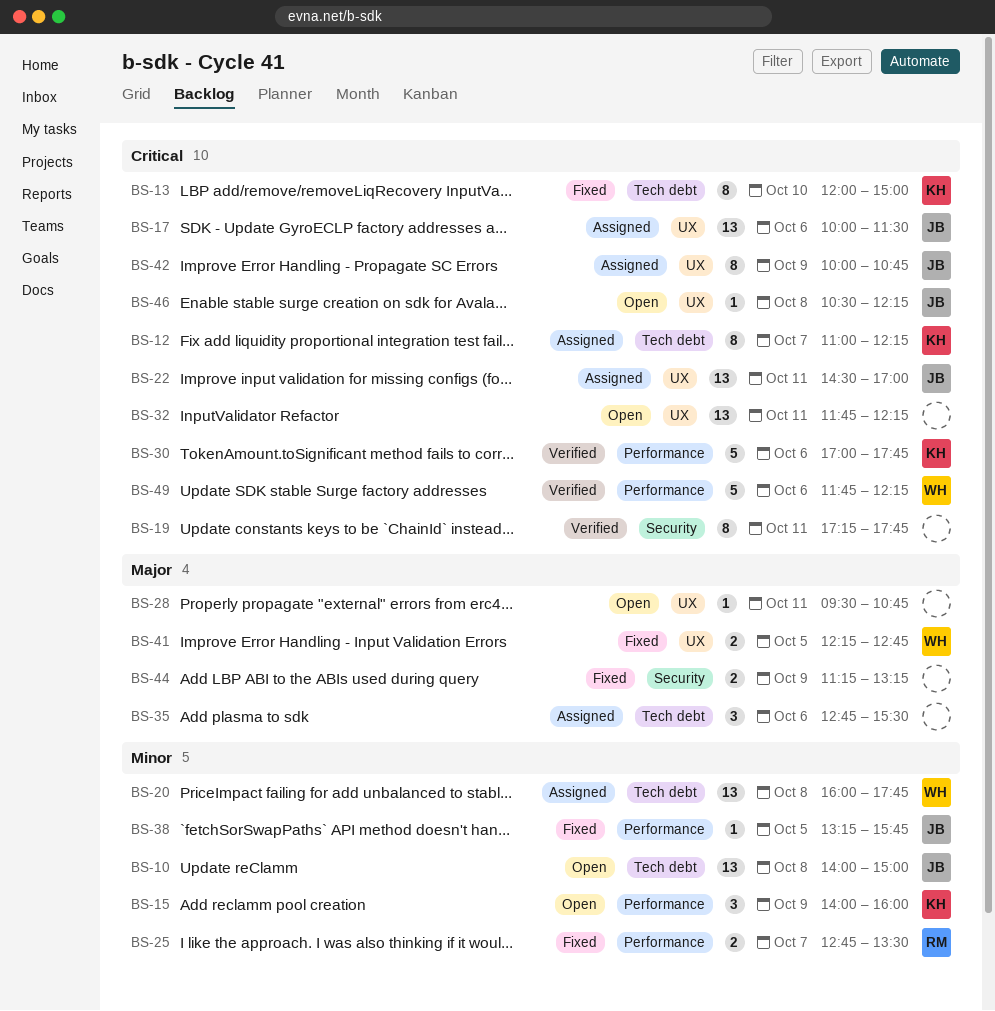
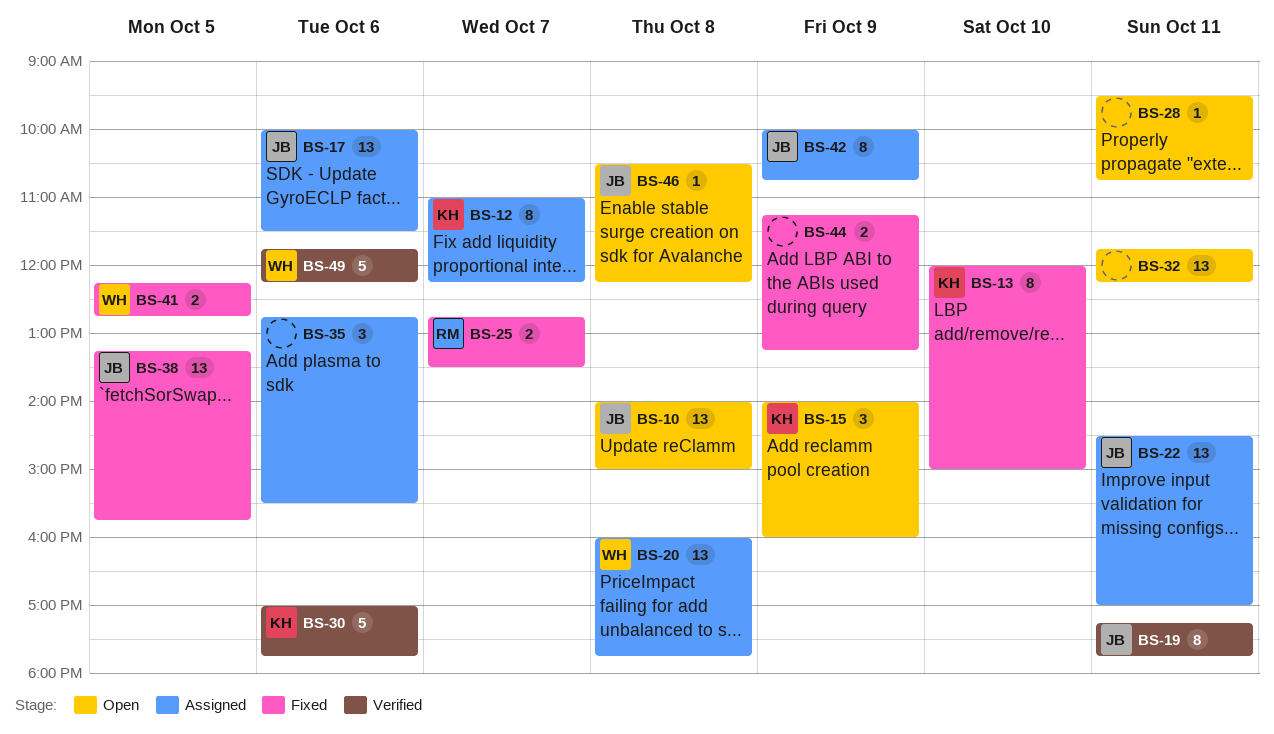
BS-19, owner: none -> JB
BS-38, estimate: 1 -> 13

